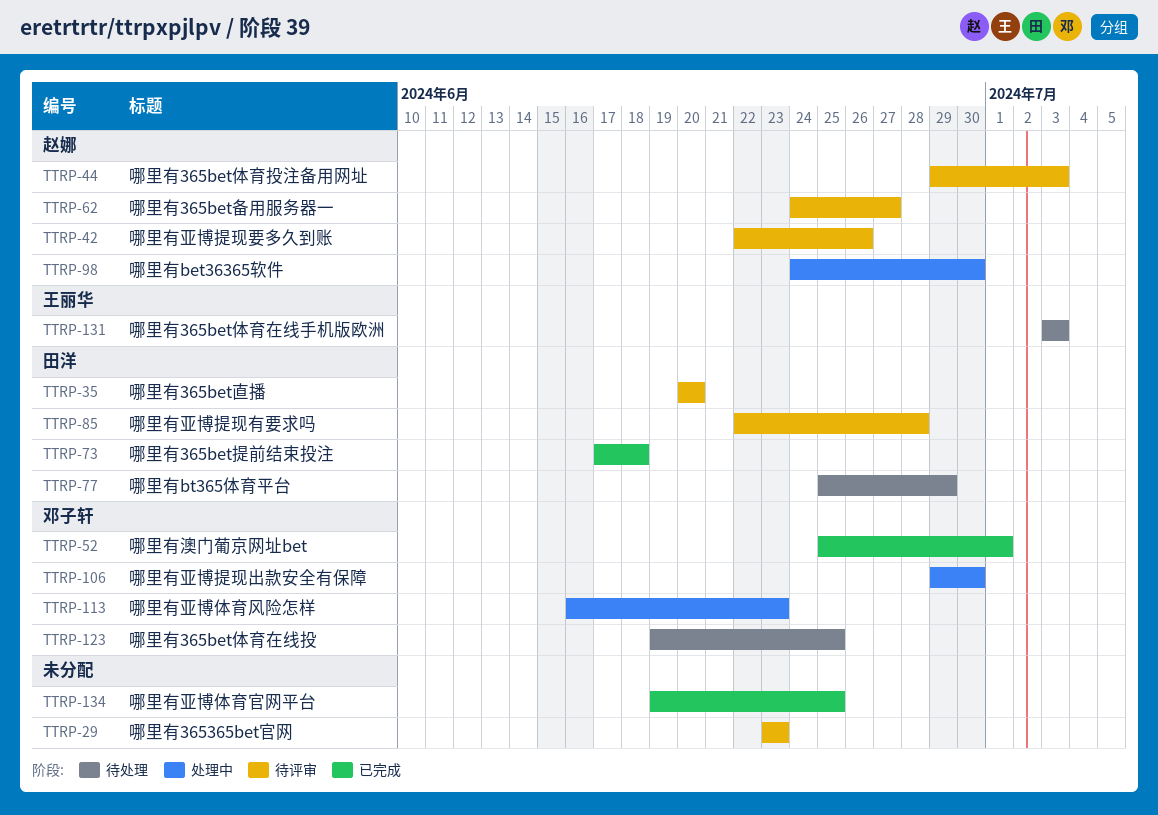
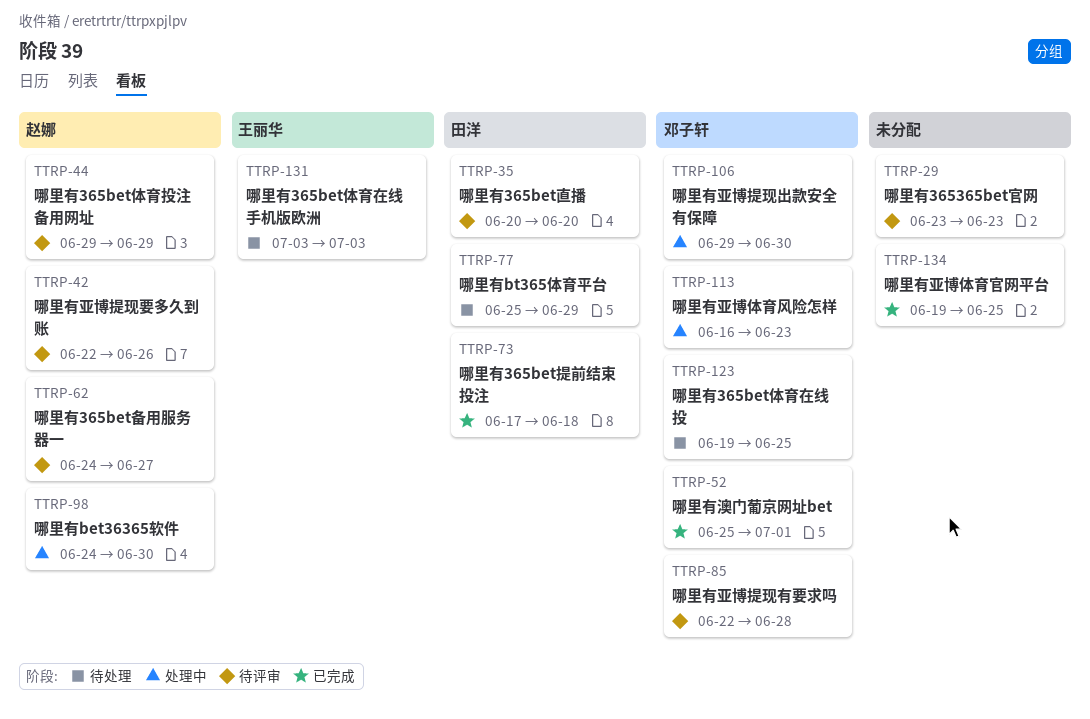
TTRP-44, due: Jul 3 -> Jun 29
TTRP-85, owner: 田洋 -> 邓子轩

